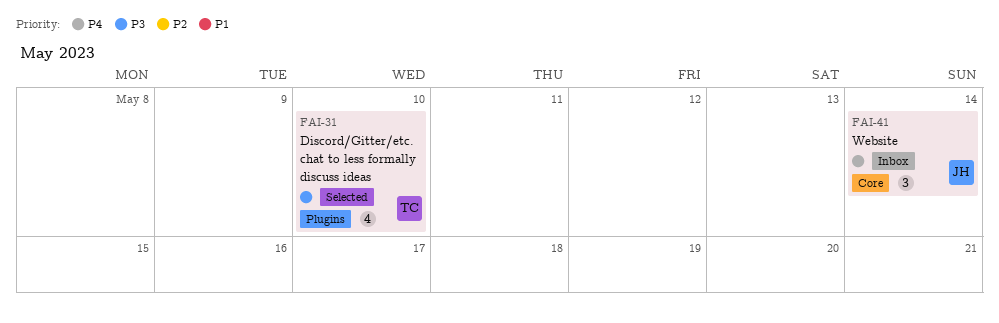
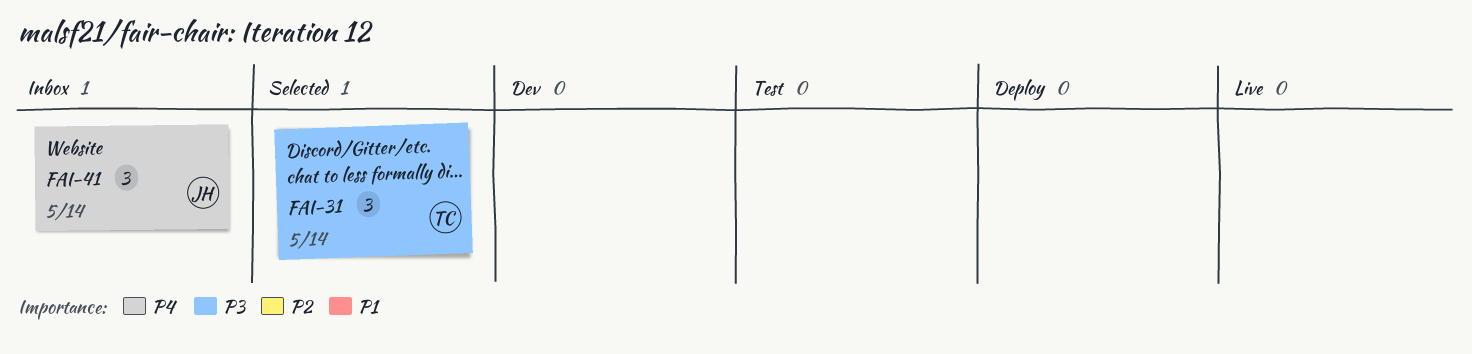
FAI-31, estimate: 4 -> 3
FAI-31, due: May 10 -> May 14

